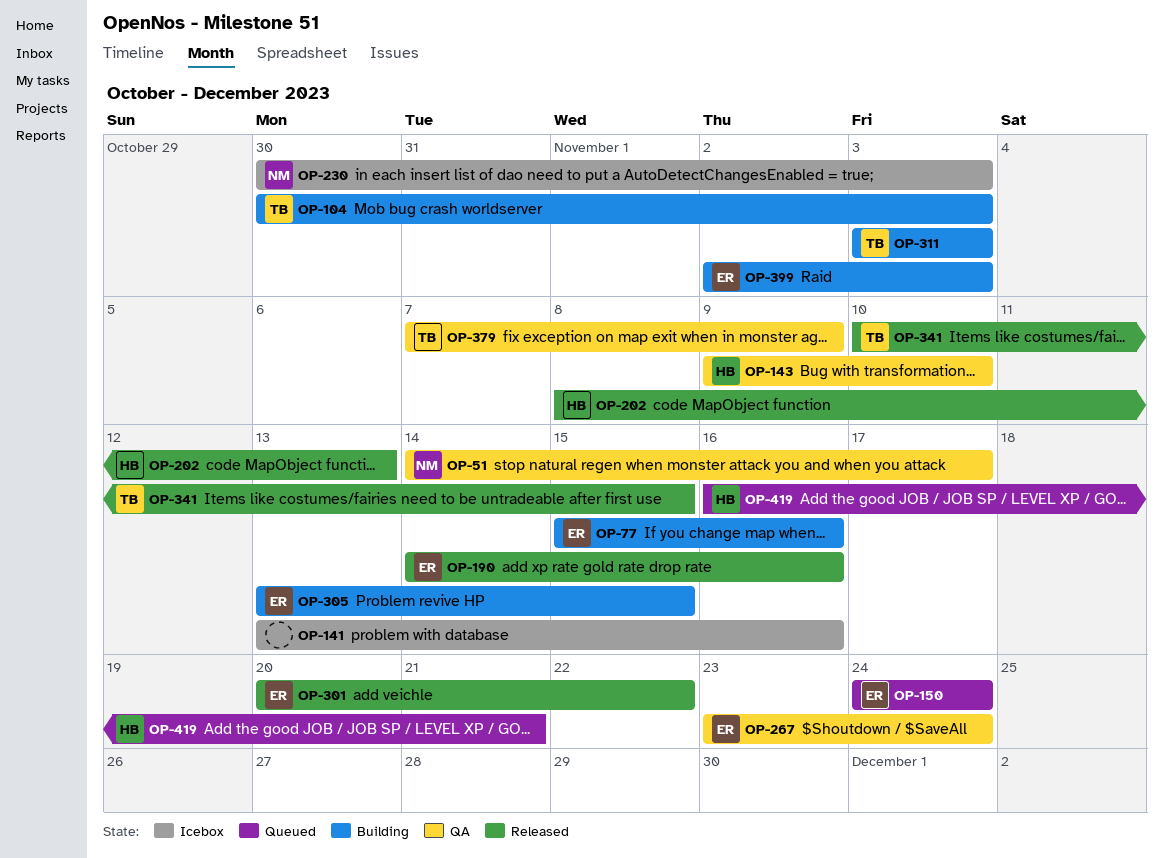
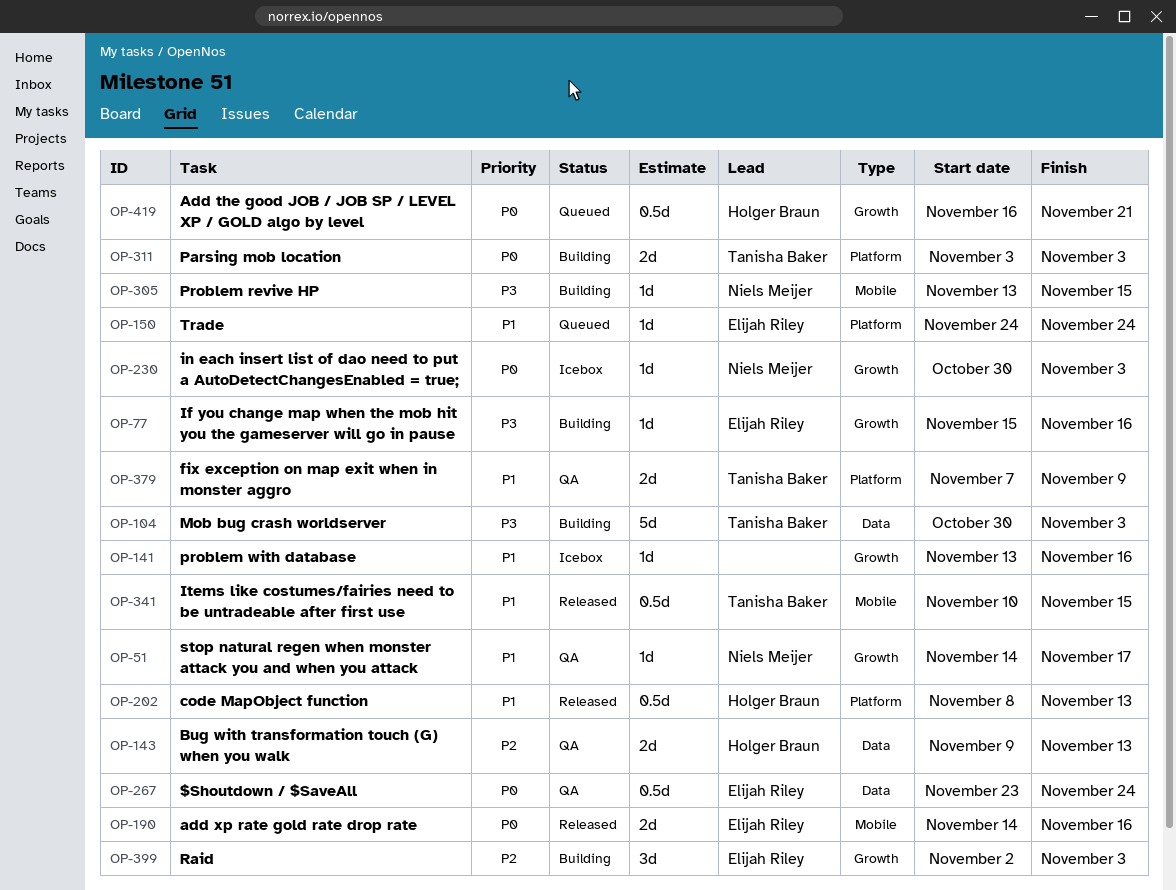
OP-143, due: Nov 10 -> Nov 13
OP-301: present -> none
OP-305, owner: Elijah Riley -> Niels Meijer

